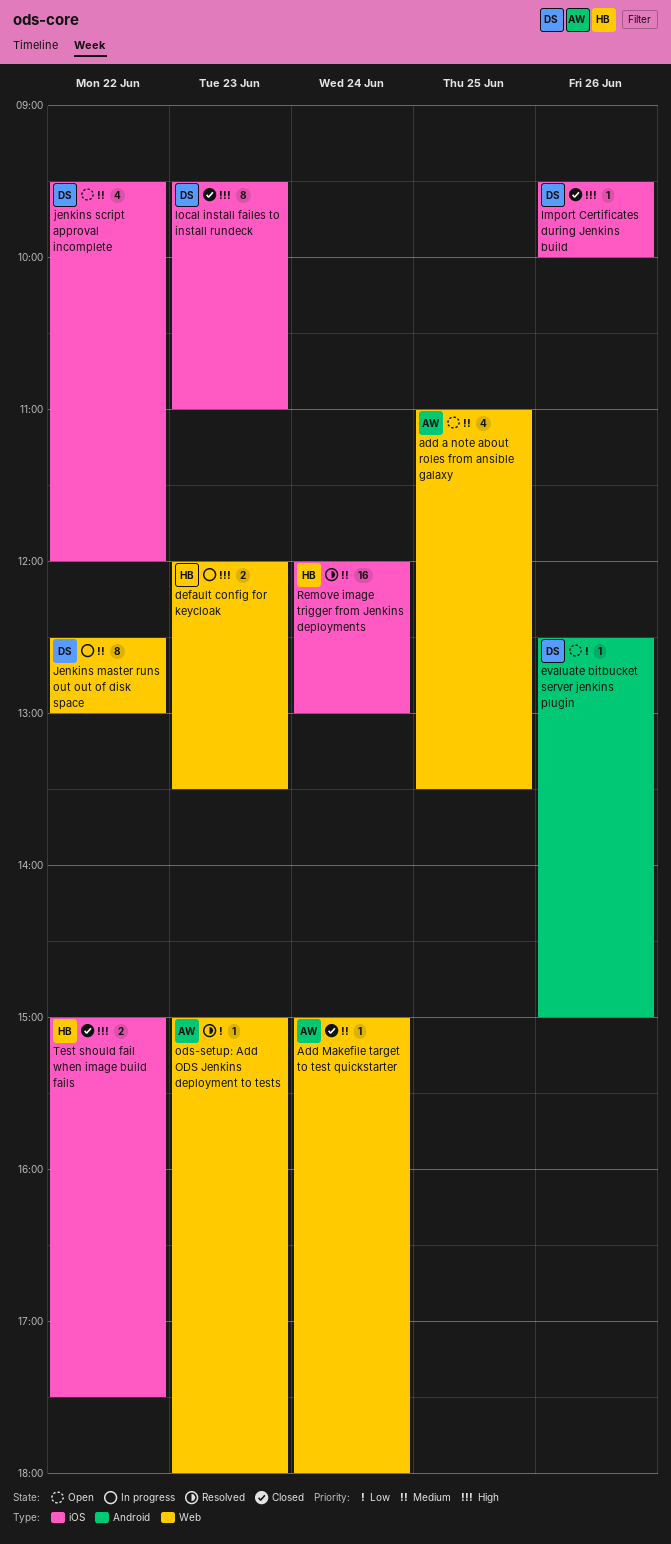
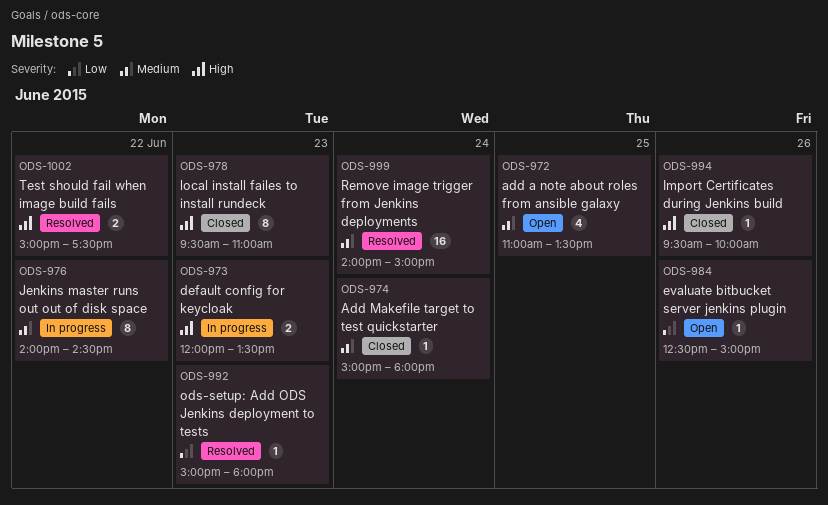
Jenkins master runs out out of disk space, begins: 12:30 -> 14:00
Jenkins master runs out out of disk space, ends: 13:00 -> 14:30
jenkins script approval incomplete: present -> none
Remove image trigger from Jenkins deployments, begins: 12:00 -> 14:00
Remove image trigger from Jenkins deployments, ends: 13:00 -> 15:00
Test should fail when image build fails, status: Closed -> Resolved

